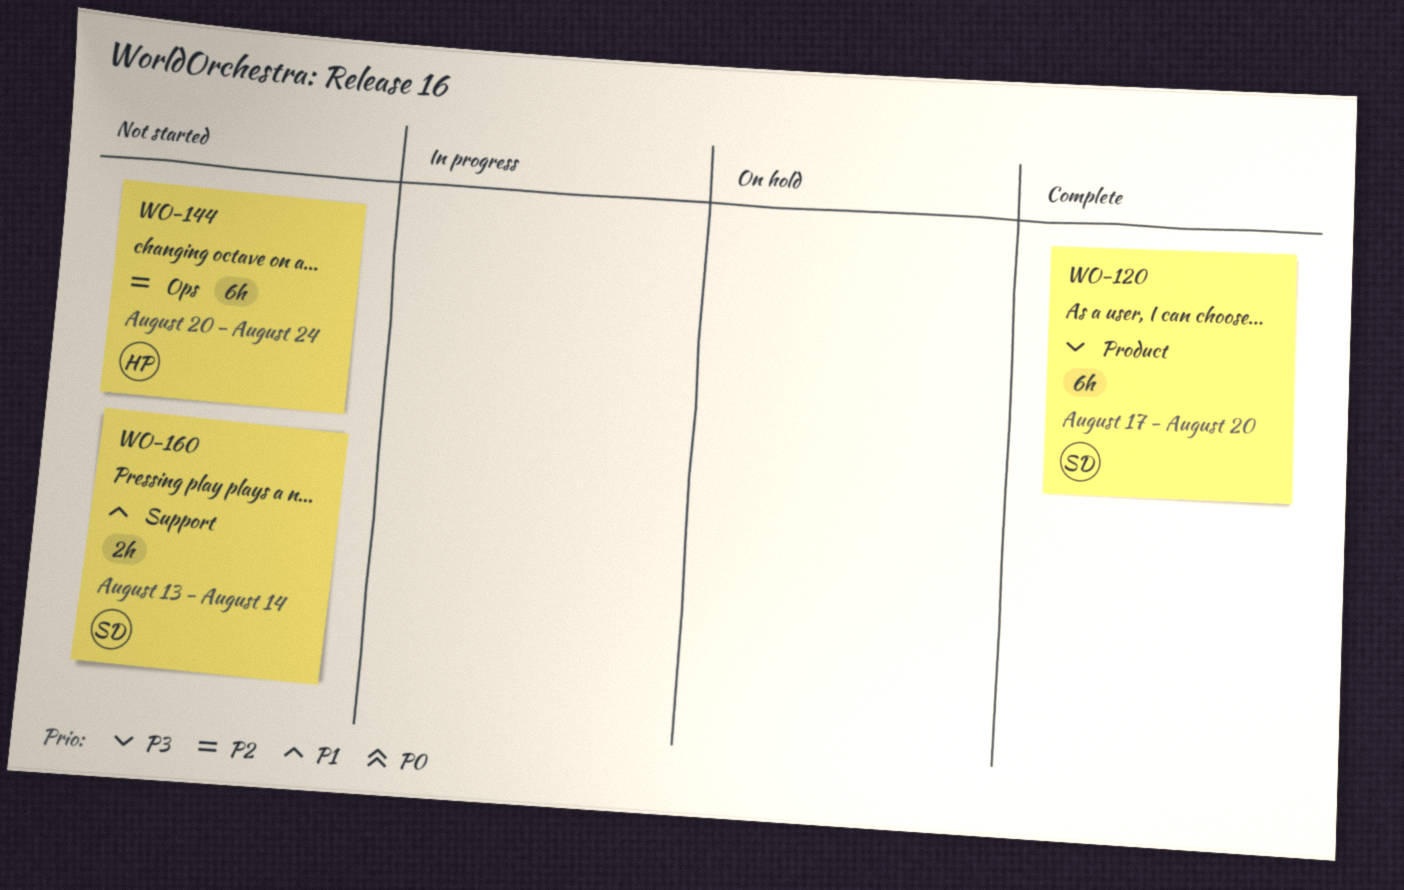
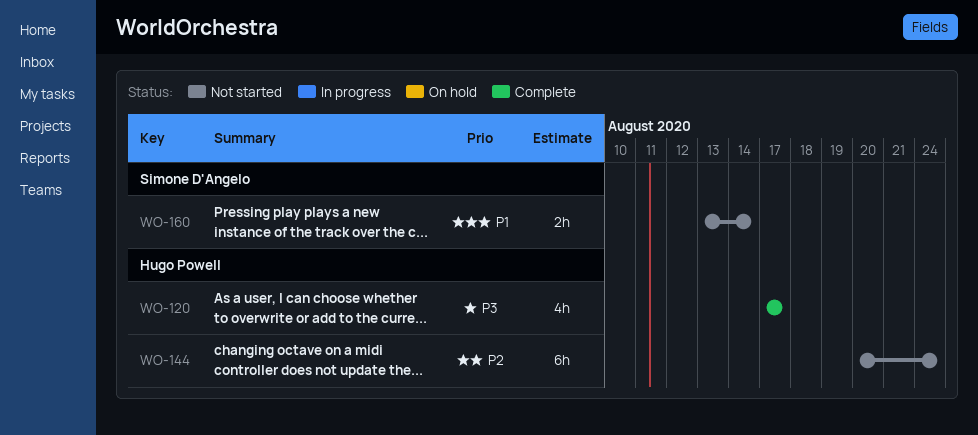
WO-120, owner: Simone D'Angelo -> Hugo Powell
WO-120, estimate: 6h -> 4h
WO-120, due: Aug 20 -> Aug 17

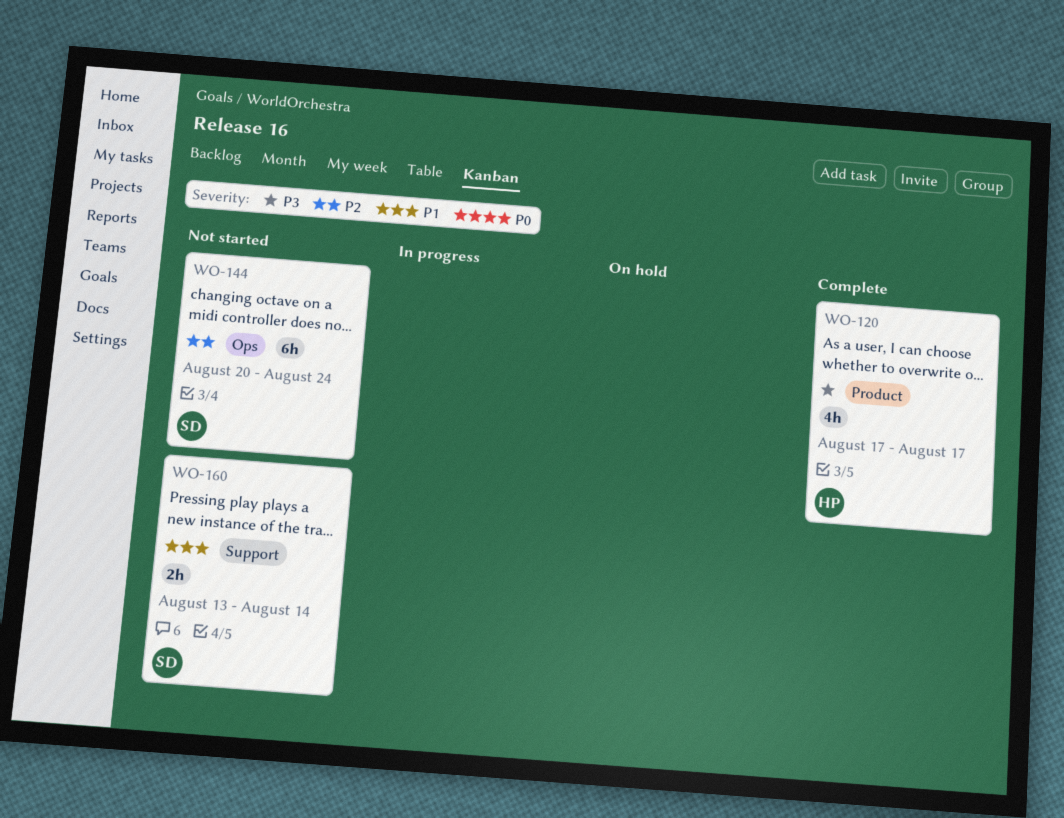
WO-144, owner: Hugo Powell -> Simone D'Angelo

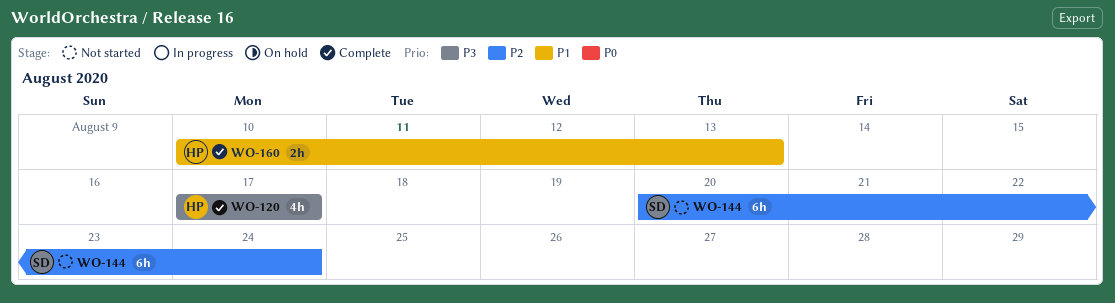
WO-160, status: Not started -> Complete
WO-160, owner: SD -> HP
WO-160, start: Aug 13 -> Aug 10
WO-160, due: Aug 14 -> Aug 13

